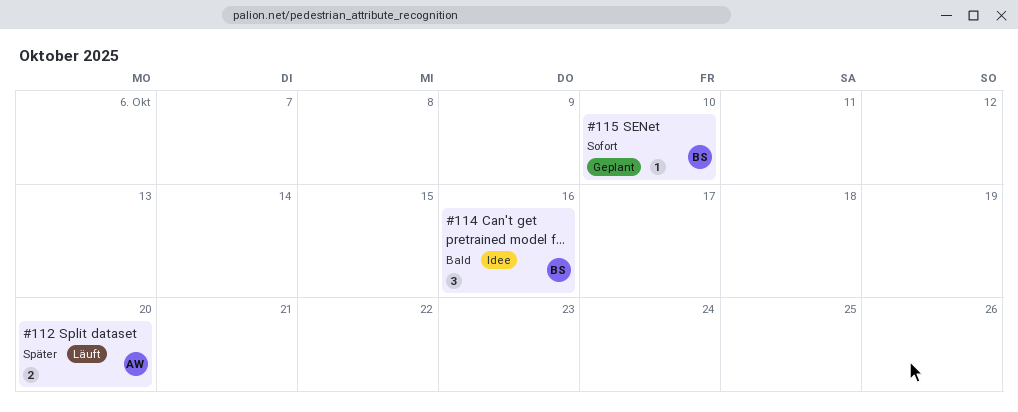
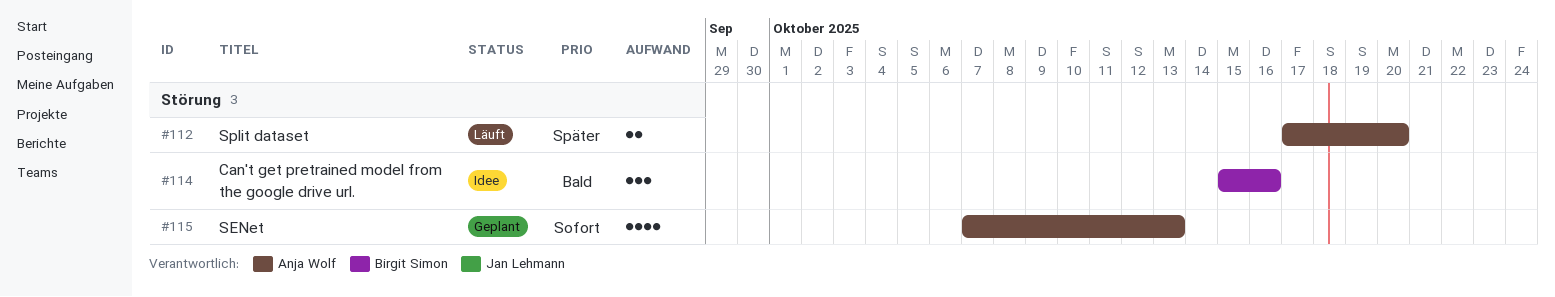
#115, owner: Birgit Simon -> Anja Wolf
#115, estimate: 1 -> 4
#115, due: Oct 10 -> Oct 13

